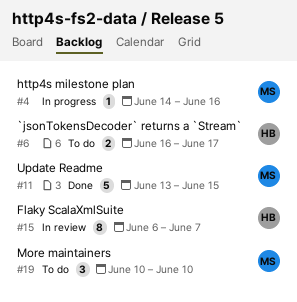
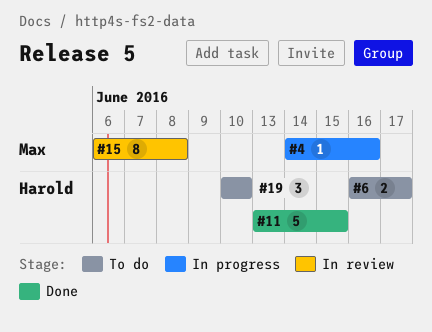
#11, owner: Max -> Harold
#15, owner: Harold -> Max
#15, due: Jun 7 -> Jun 8
#19, owner: Max -> Harold

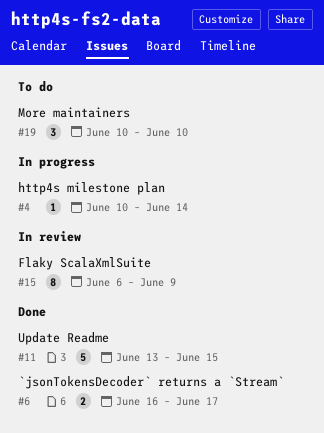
#4, start: Jun 14 -> Jun 10
#4, due: Jun 16 -> Jun 14
#6, status: To do -> Done
#15, due: Jun 8 -> Jun 9

